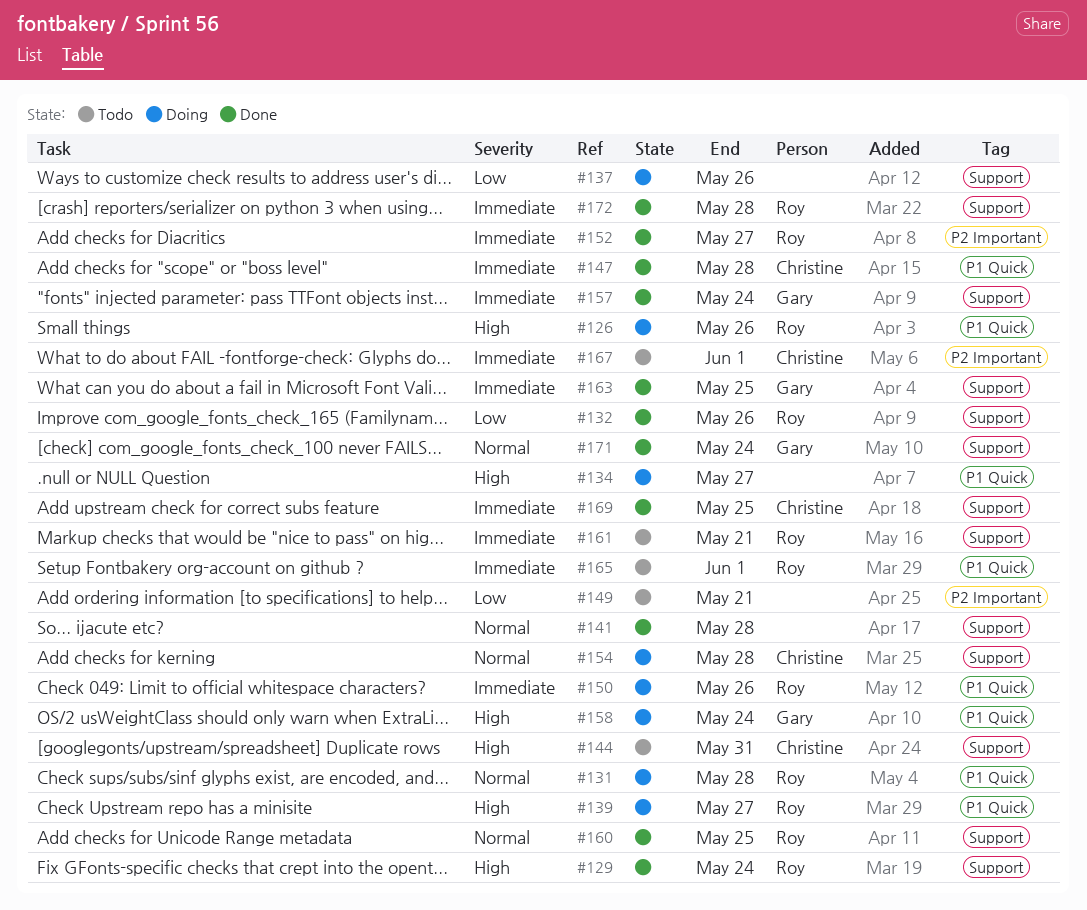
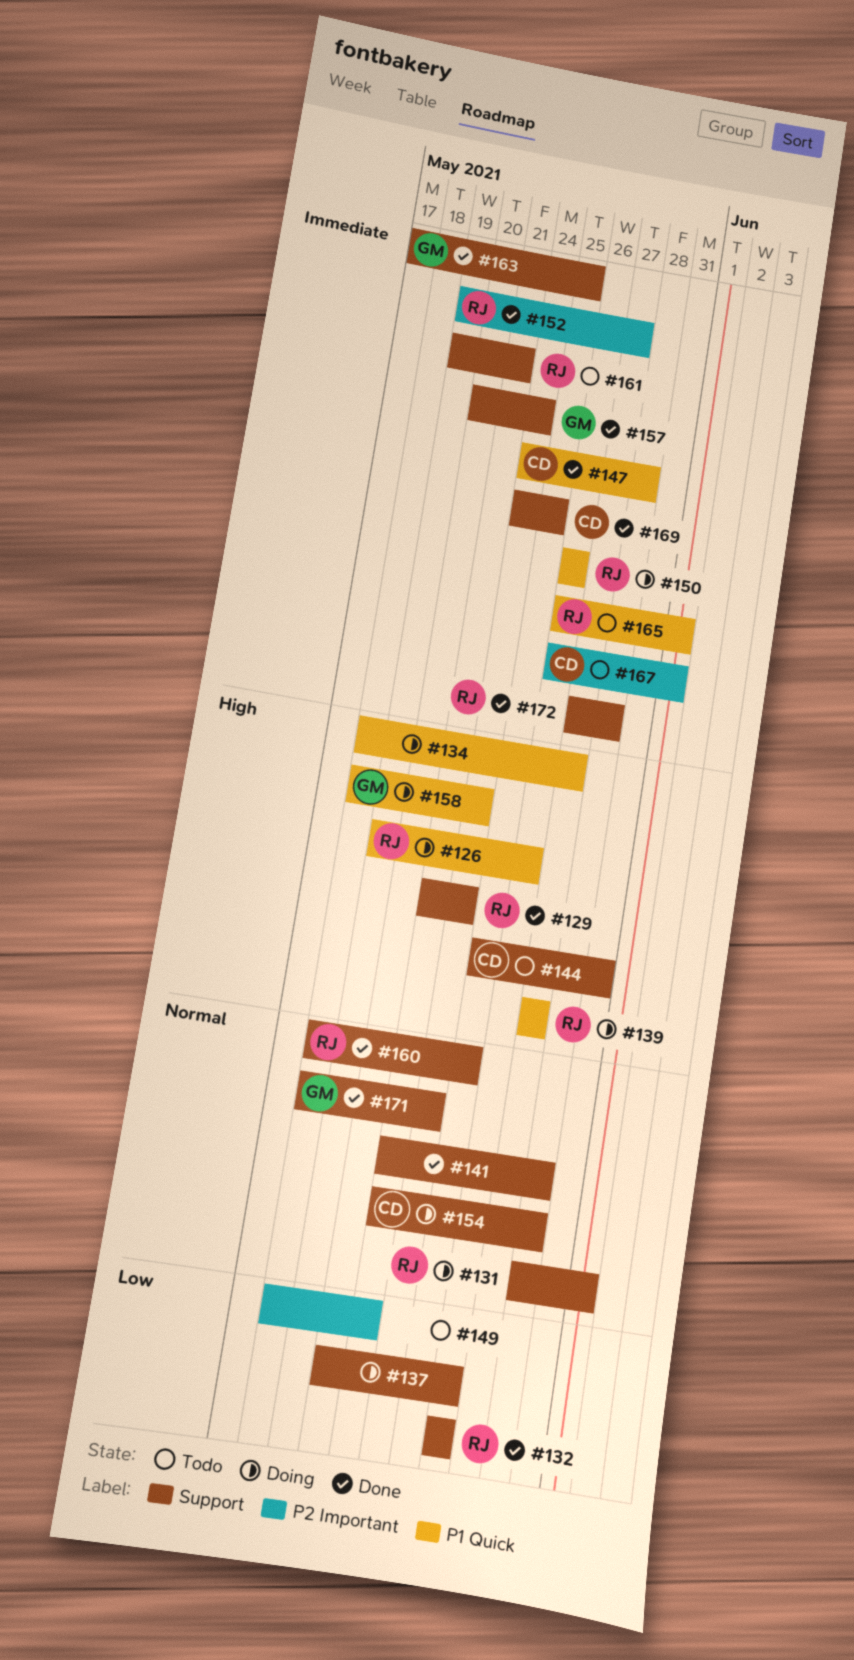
#131, label: P1 Quick -> Support
#131, due: May 28 -> Jun 1

